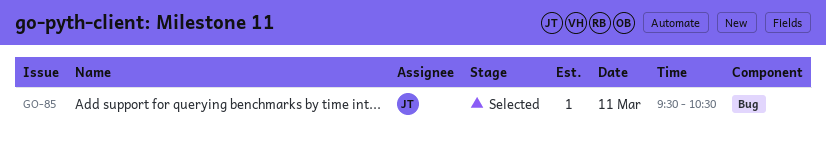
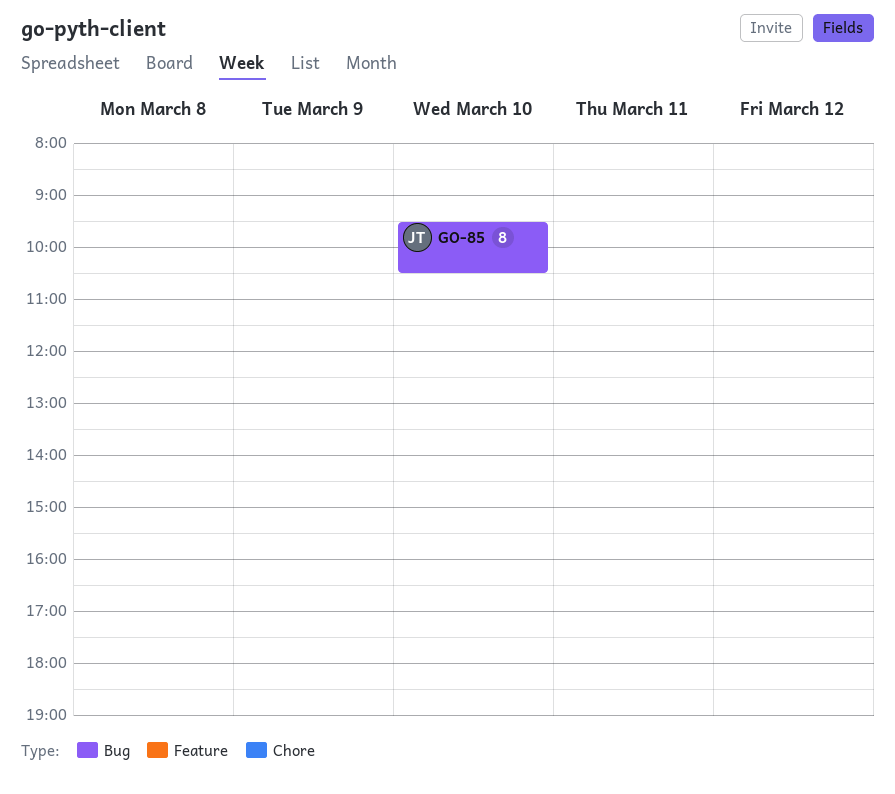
GO-85, estimate: 1 -> 8
GO-85, day: Mar 11 -> Mar 10

